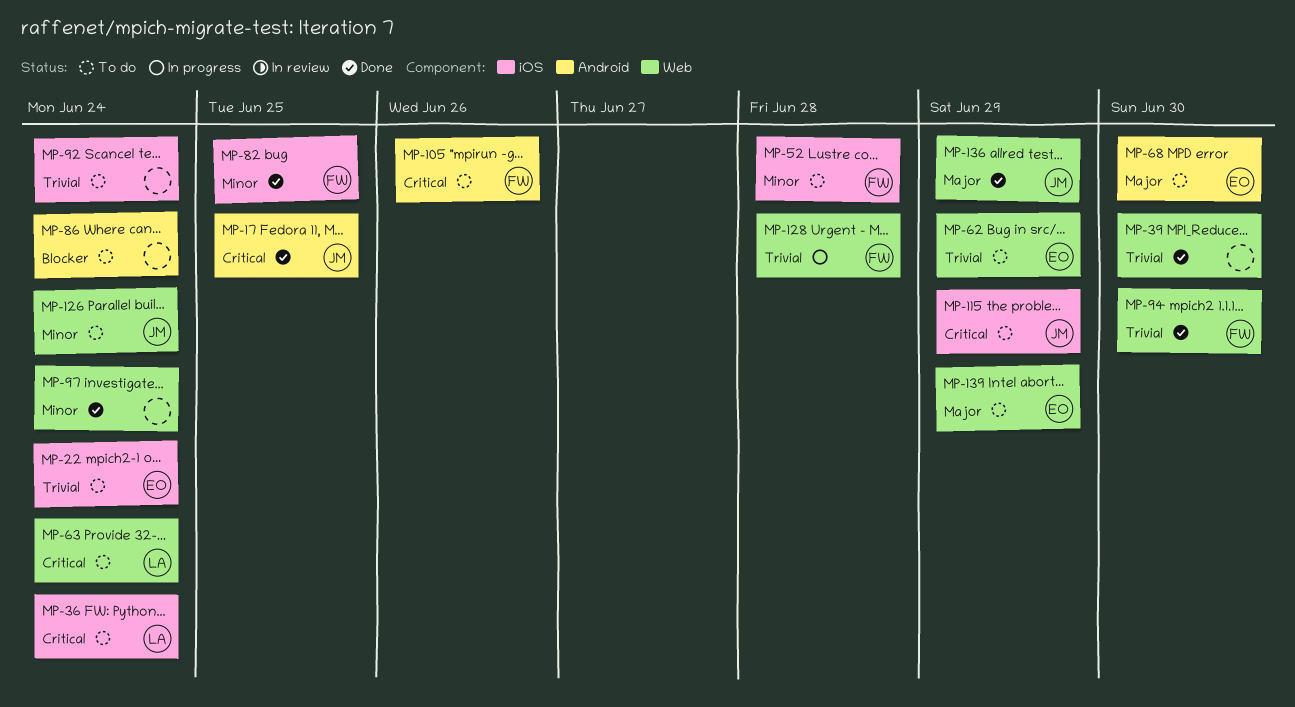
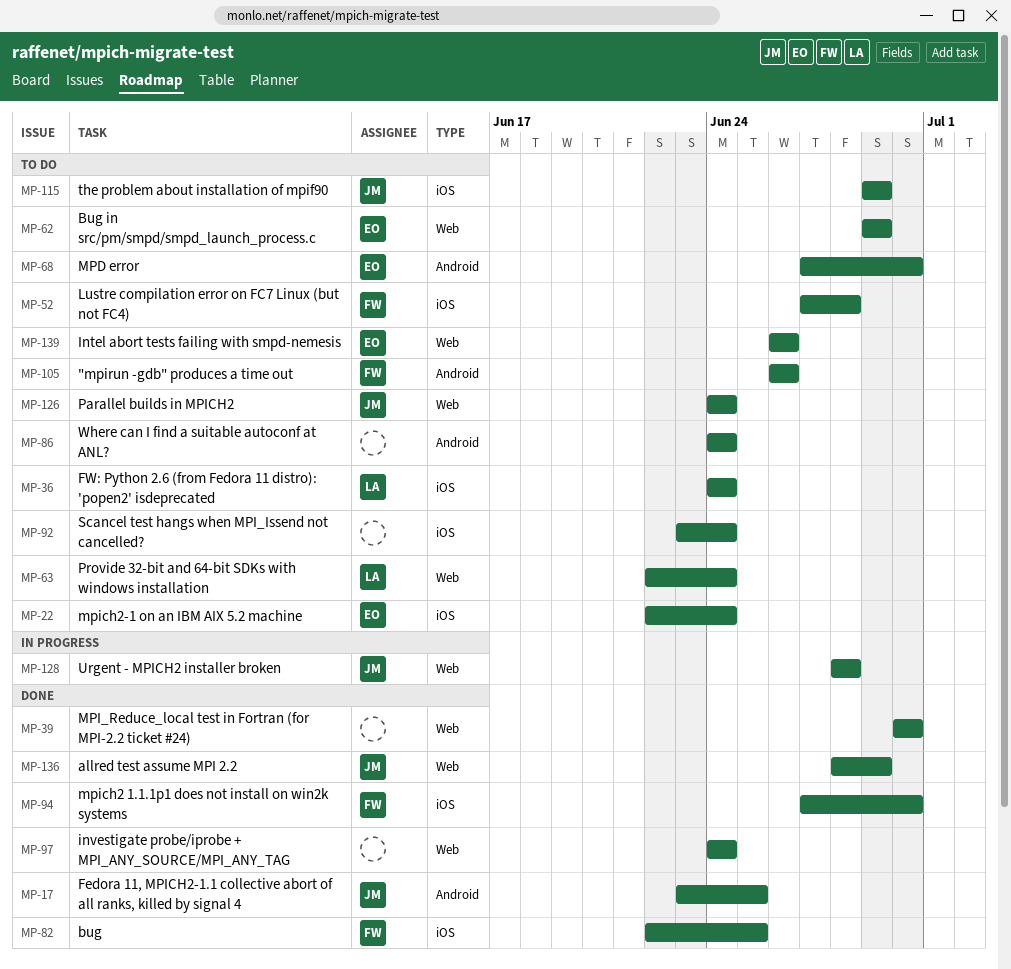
MP-94, label: Web -> iOS
MP-128, owner: FW -> JM
MP-139, due: Jun 29 -> Jun 26

